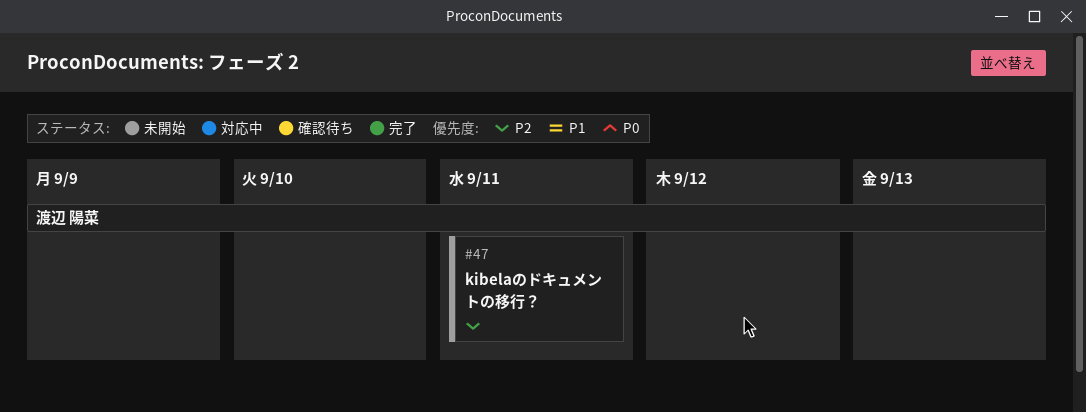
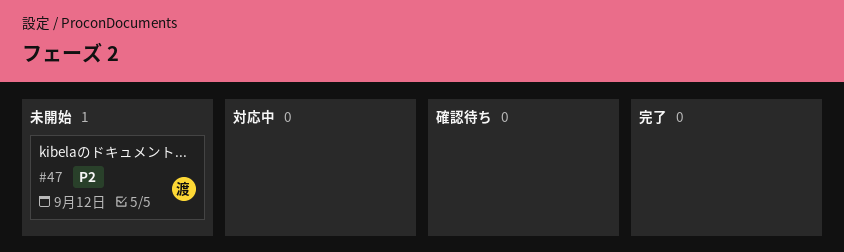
#47, due: Sep 11 -> Sep 12

